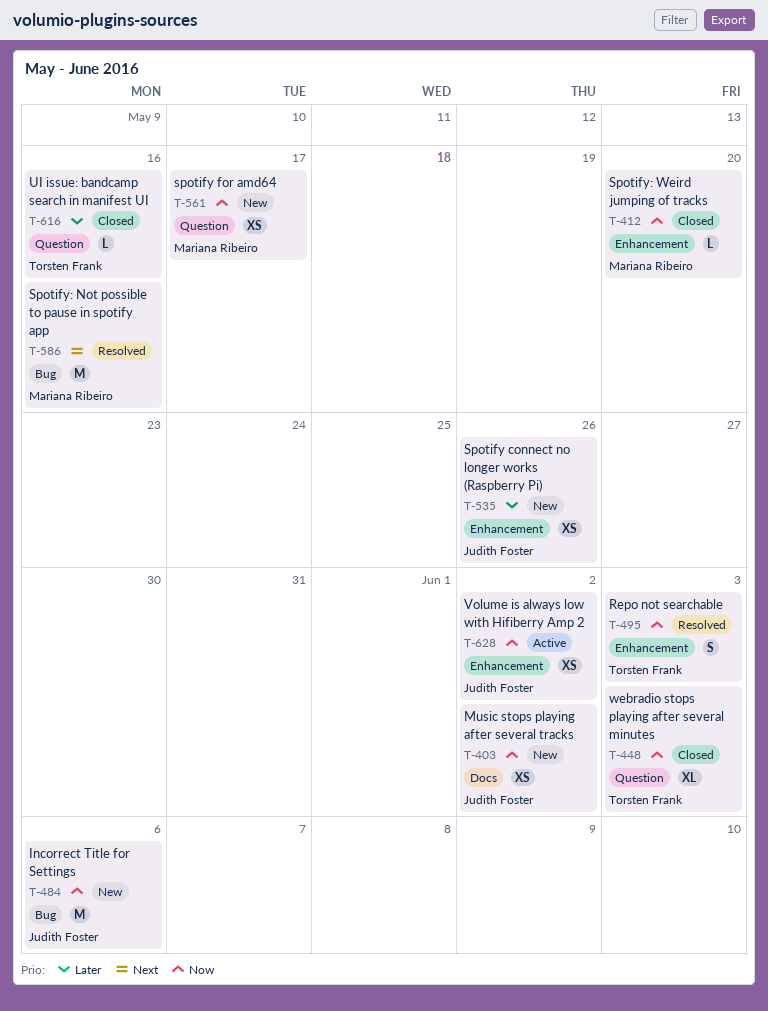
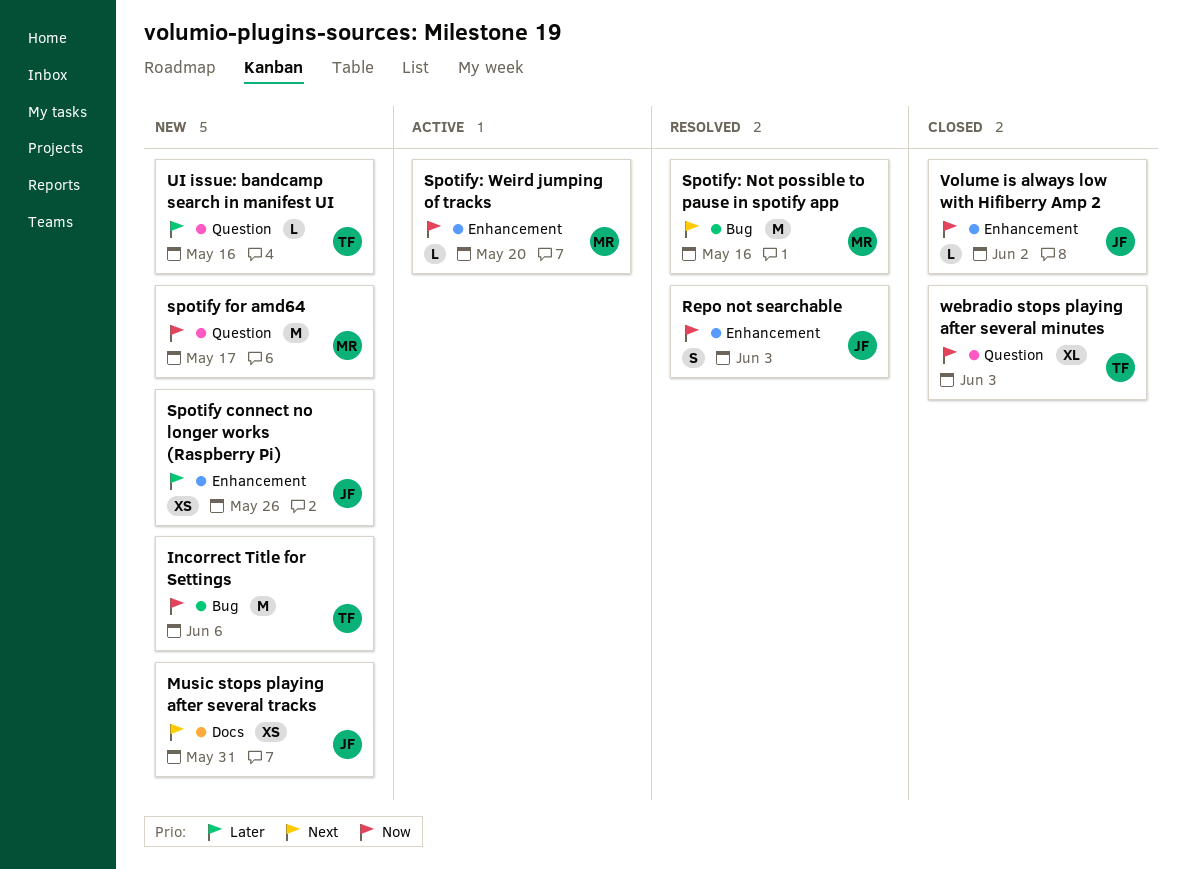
Incorrect Title for Settings, owner: Judith Foster -> Torsten Frank
Music stops playing after several tracks, priority: Now -> Next
Music stops playing after several tracks, due: Jun 2 -> May 31
Repo not searchable, owner: Torsten Frank -> Judith Foster
spotify for amd64, estimate: XS -> M
Spotify: Weird jumping of tracks, status: Closed -> Active
UI issue: bandcamp search in manifest UI, status: Closed -> New
Volume is always low with Hifiberry Amp 2, status: Active -> Closed
Volume is always low with Hifiberry Amp 2, estimate: XS -> L

